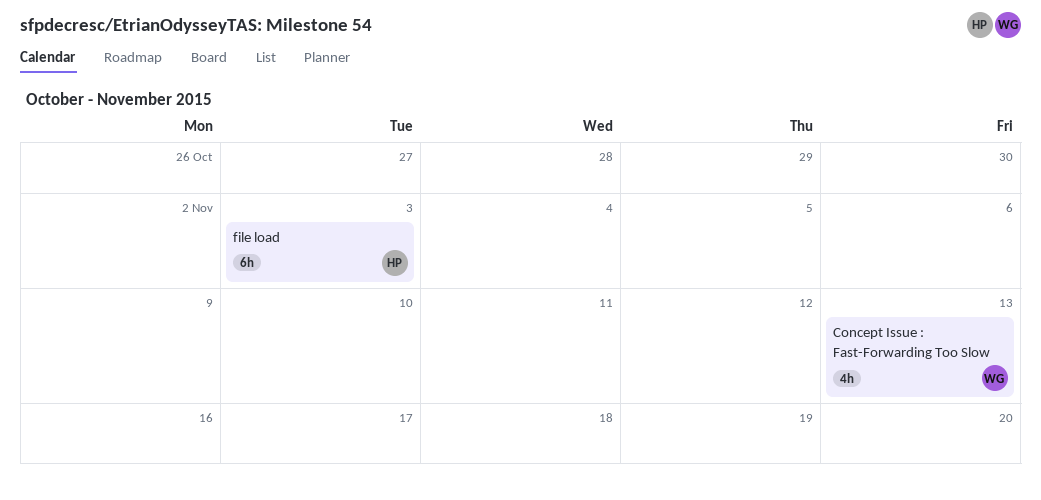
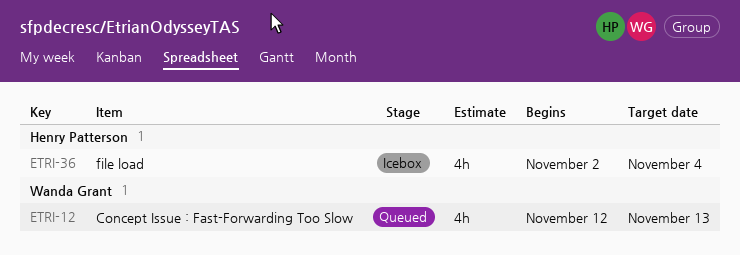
file load, estimate: 6h -> 4h
file load, due: Nov 3 -> Nov 4

